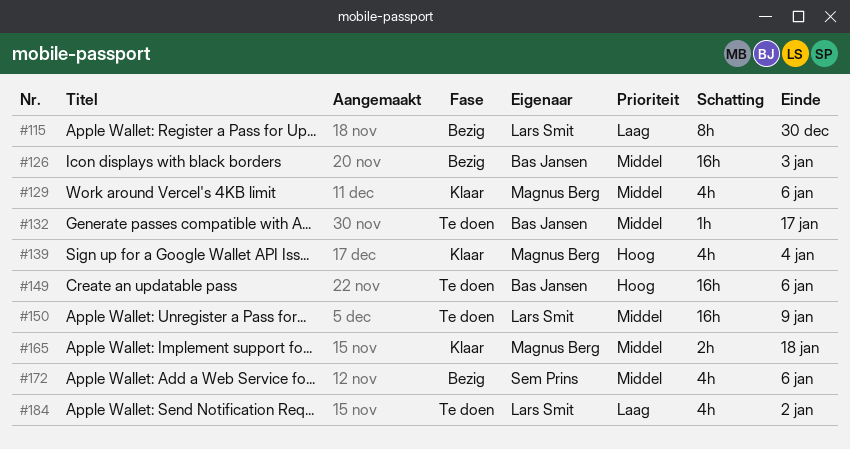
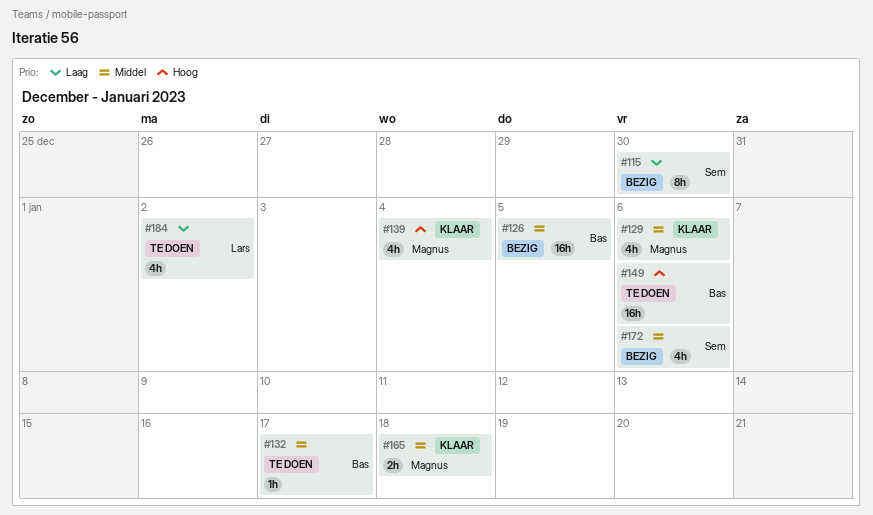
#115, owner: Lars Smit -> Sem Prins
#126, due: Jan 3 -> Jan 5
#150: present -> none

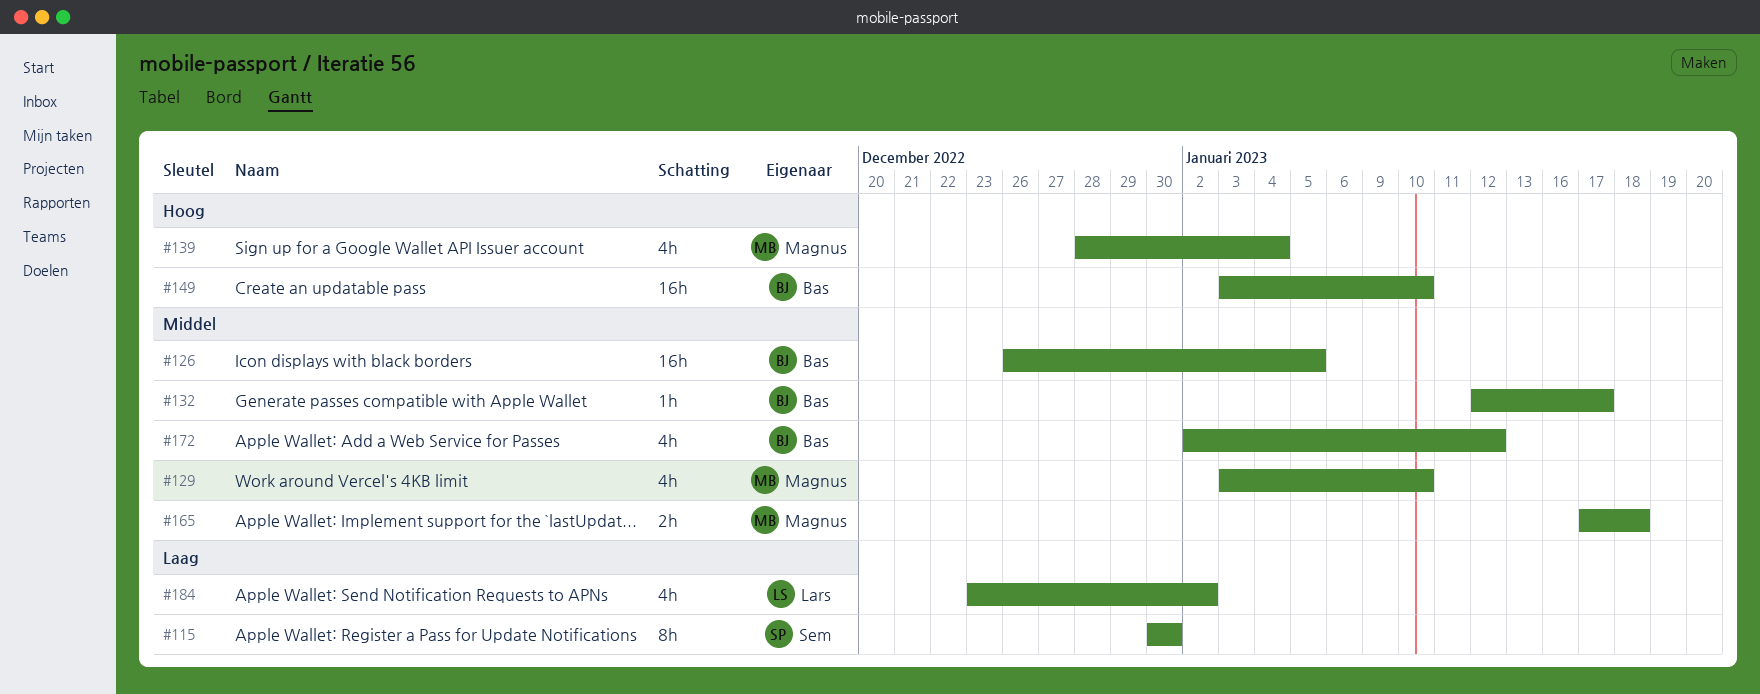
#129, due: Jan 6 -> Jan 10
#149, due: Jan 6 -> Jan 10
#172, owner: Sem -> Bas
#172, due: Jan 6 -> Jan 12

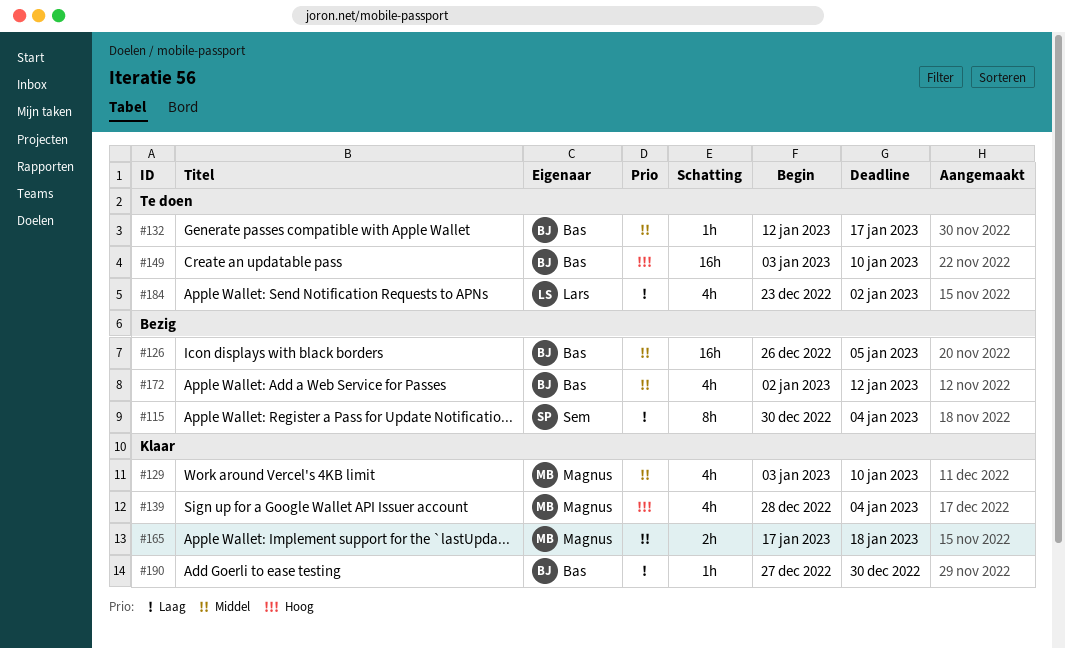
#115, due: Dec 30 -> Jan 4
#190: none -> present

